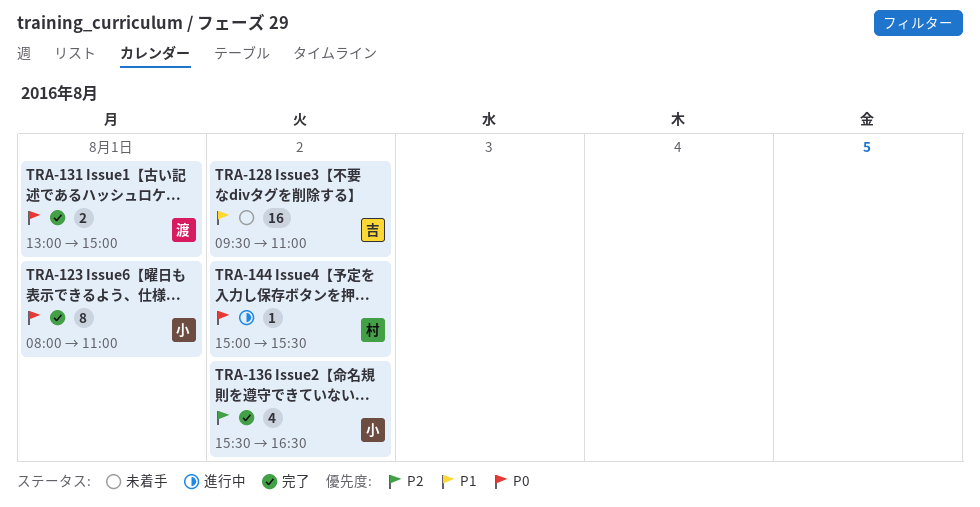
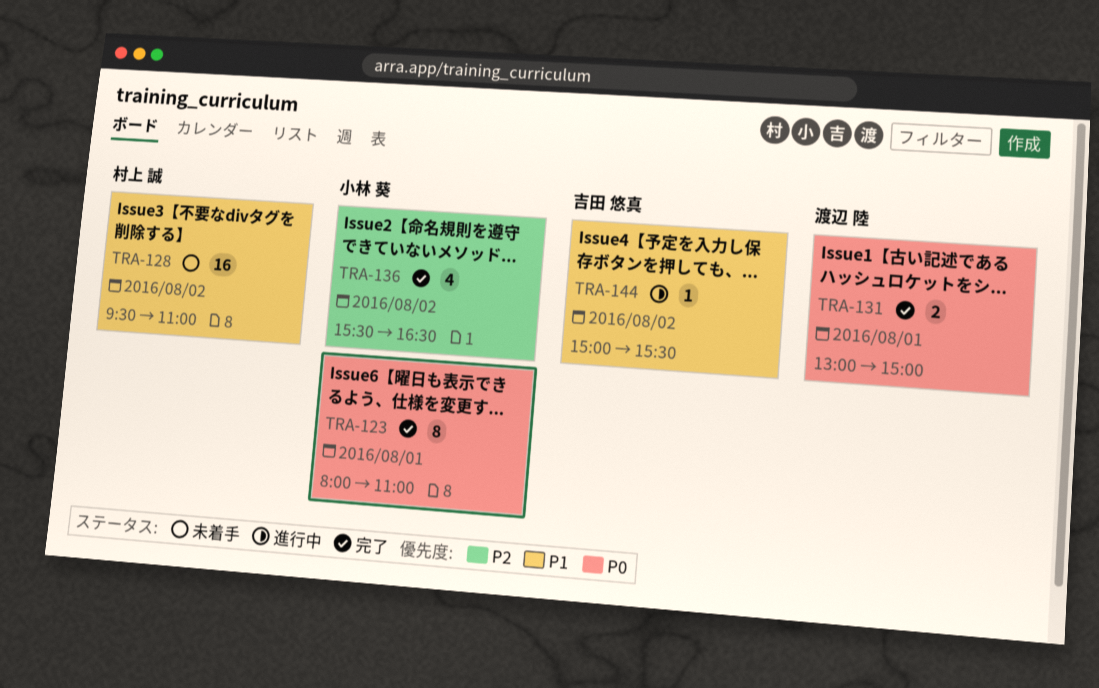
TRA-128, owner: 吉田 悠真 -> 村上 誠
TRA-144, owner: 村上 誠 -> 吉田 悠真
TRA-144, priority: P0 -> P1

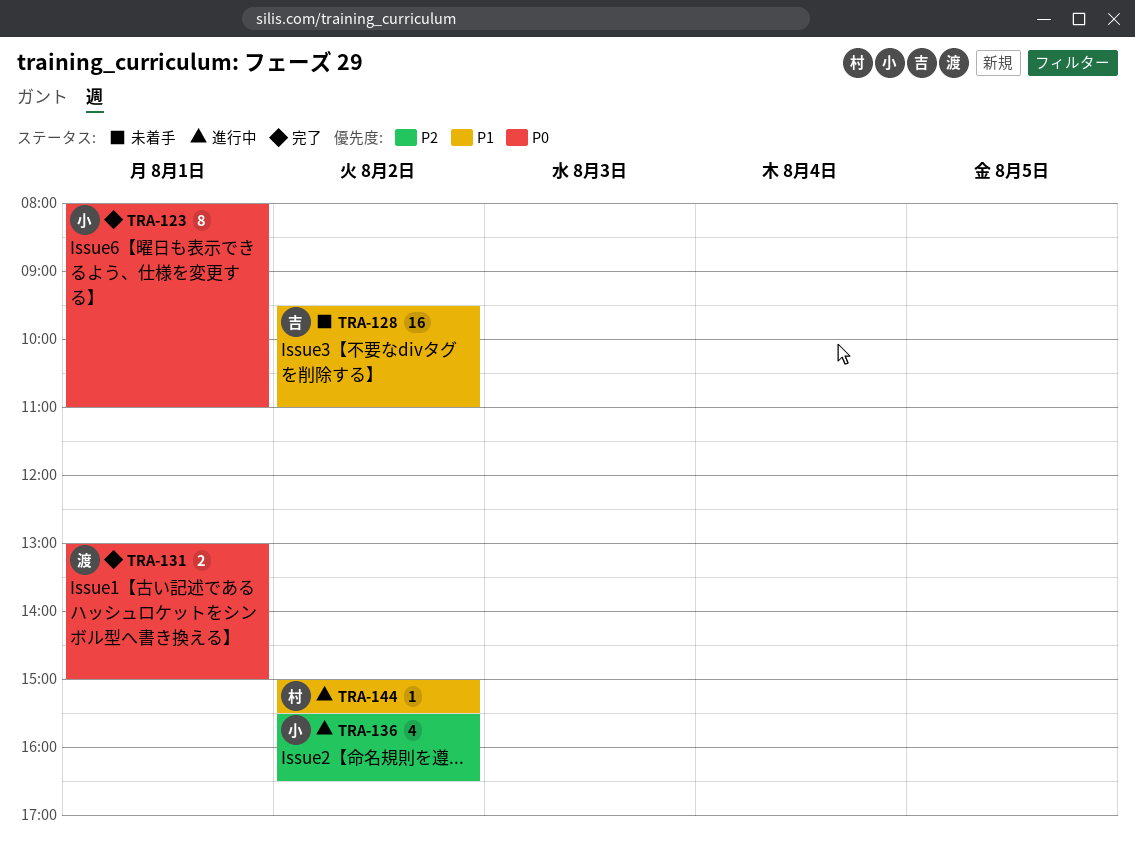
TRA-128, owner: 村上 誠 -> 吉田 悠真
TRA-136, status: 完了 -> 進行中
TRA-144, owner: 吉田 悠真 -> 村上 誠

